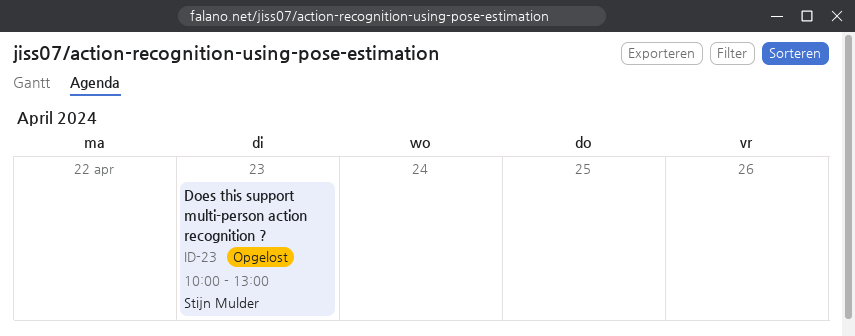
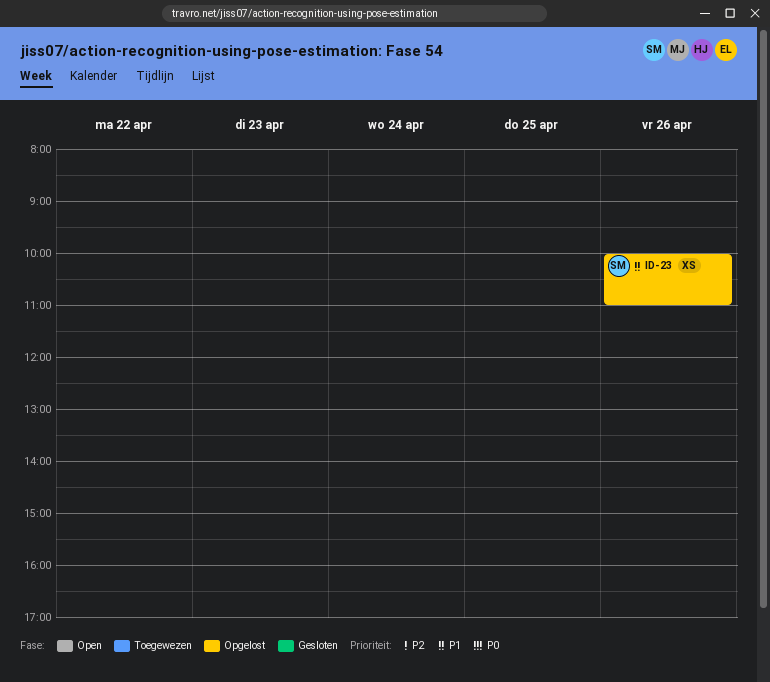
ID-23, day: Apr 23 -> Apr 26
ID-23, ends: 13:00 -> 11:00

